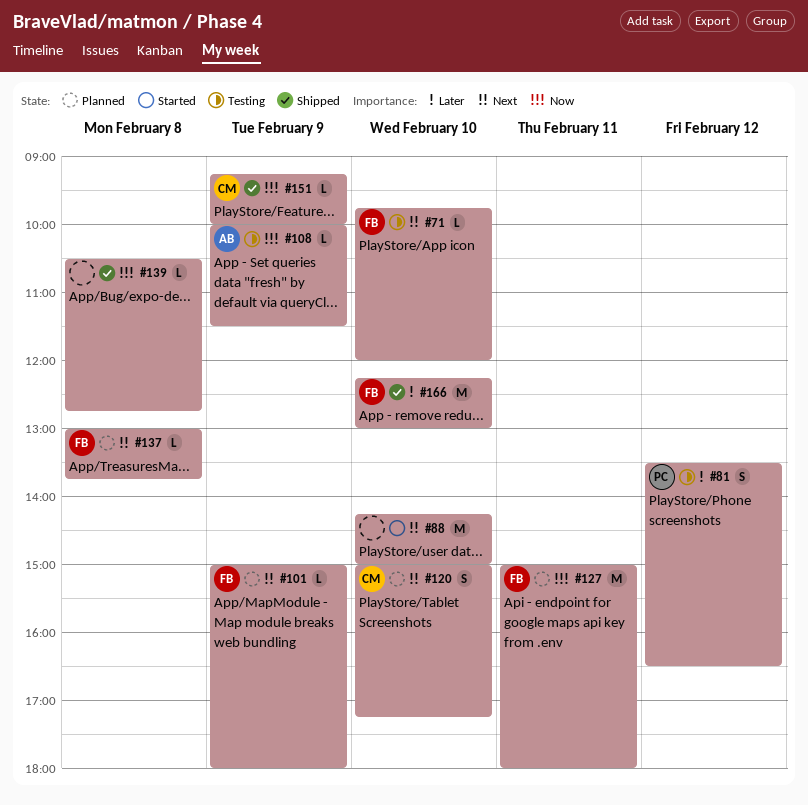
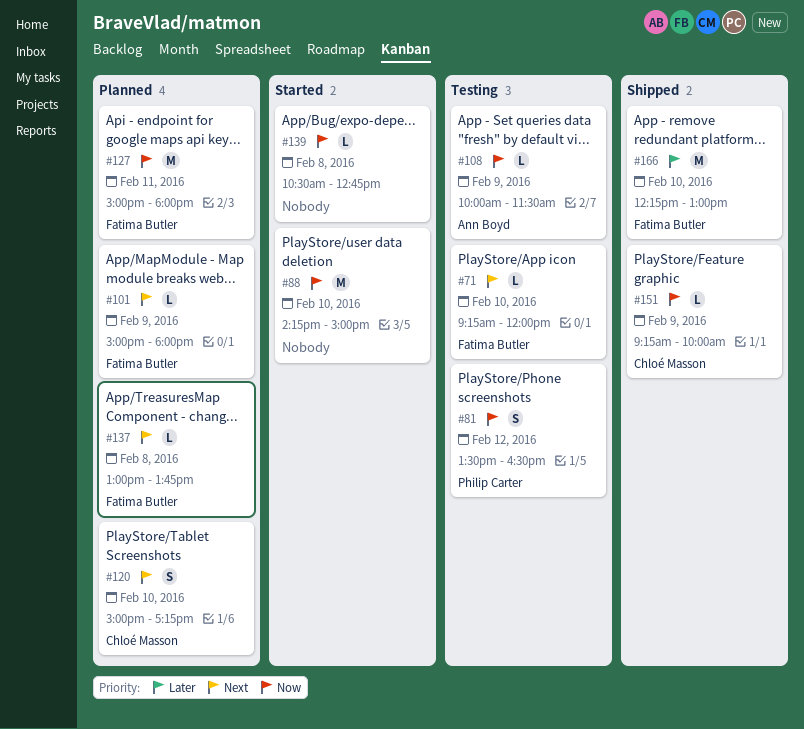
#71, begins: 09:45 -> 09:15
#81, priority: Later -> Now
#88, priority: Next -> Now
#139, status: Shipped -> Started

